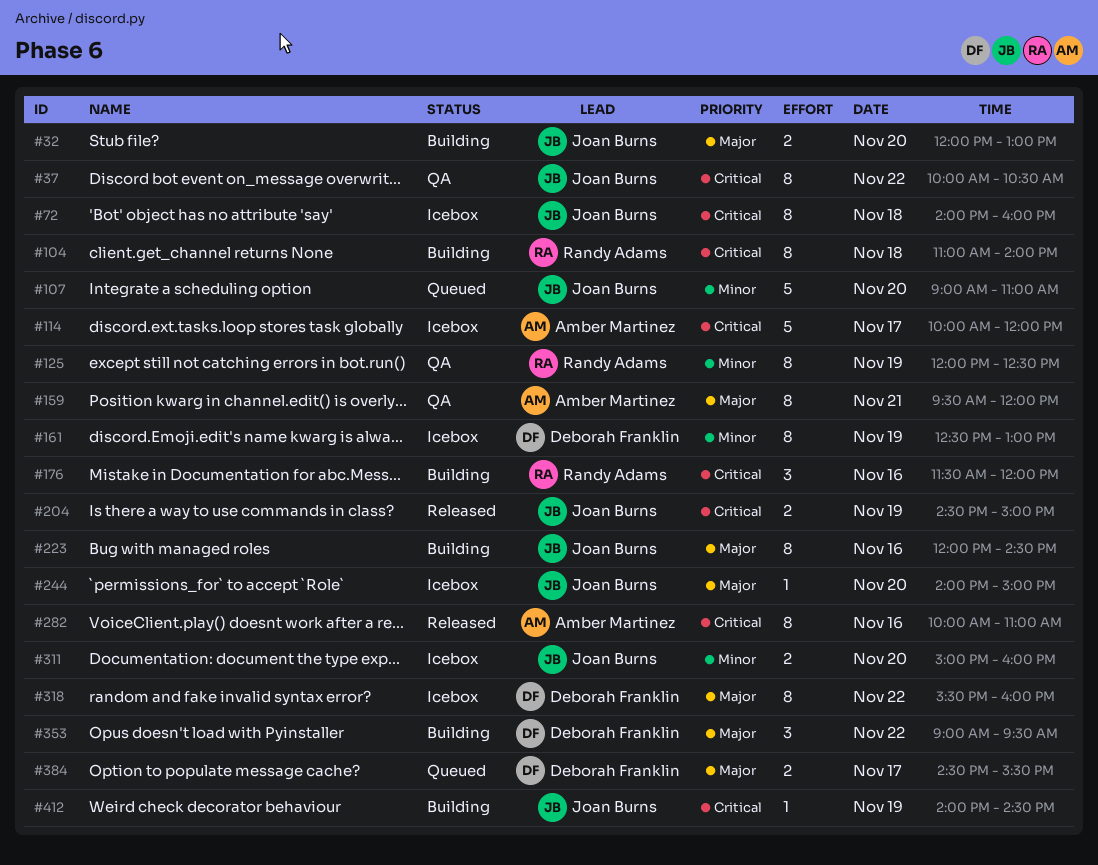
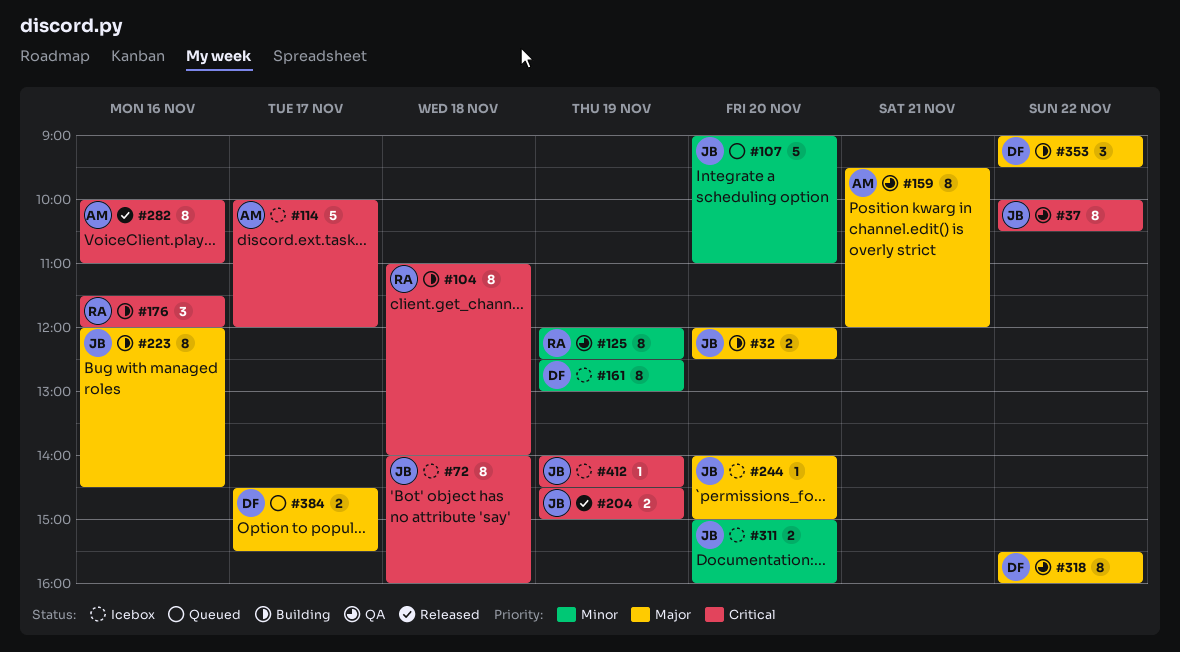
#32, ends: 13:00 -> 12:30
#318, status: Icebox -> QA
#412, status: Building -> Icebox

